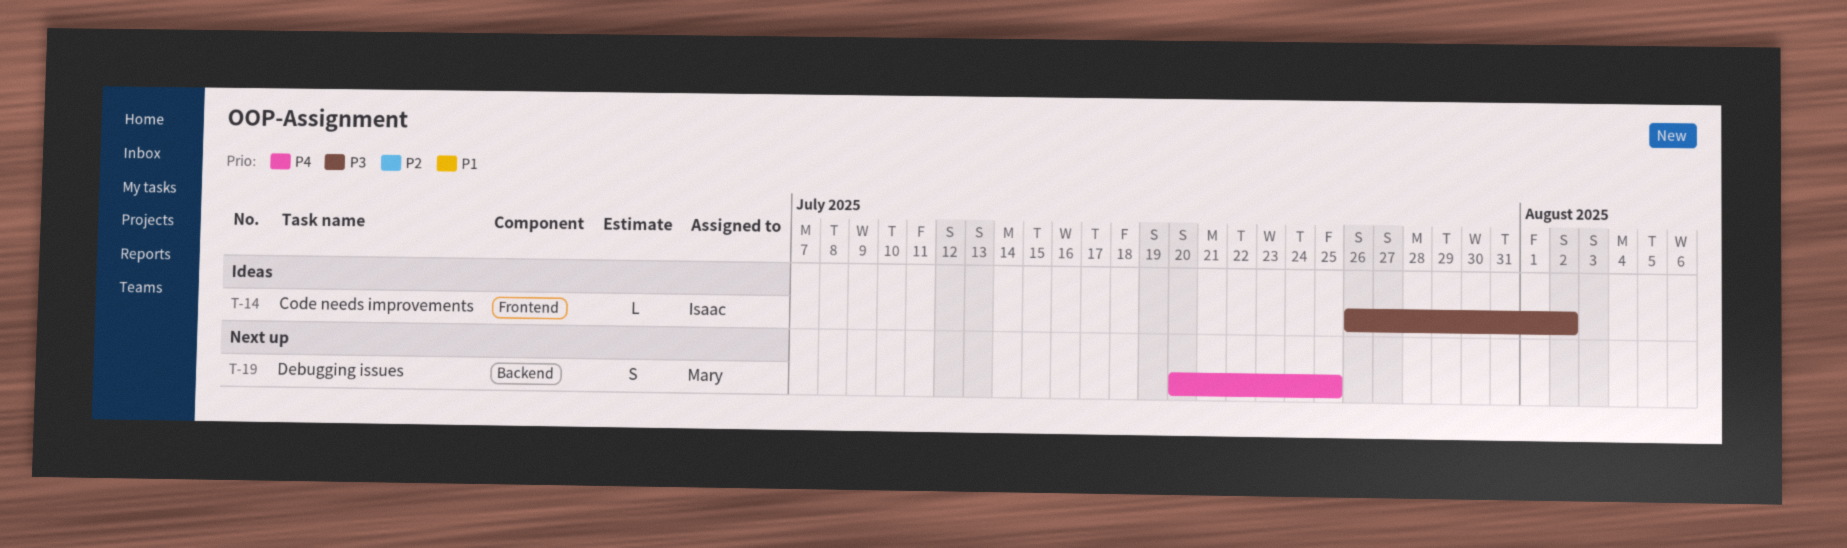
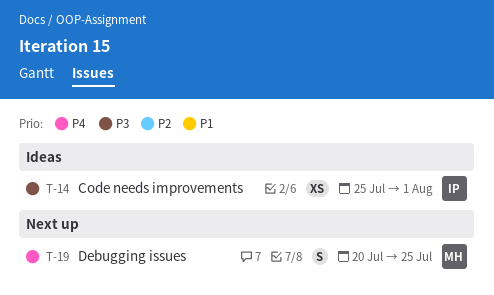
T-14, estimate: L -> XS
T-14, start: Jul 26 -> Jul 25
T-14, due: Aug 2 -> Aug 1

